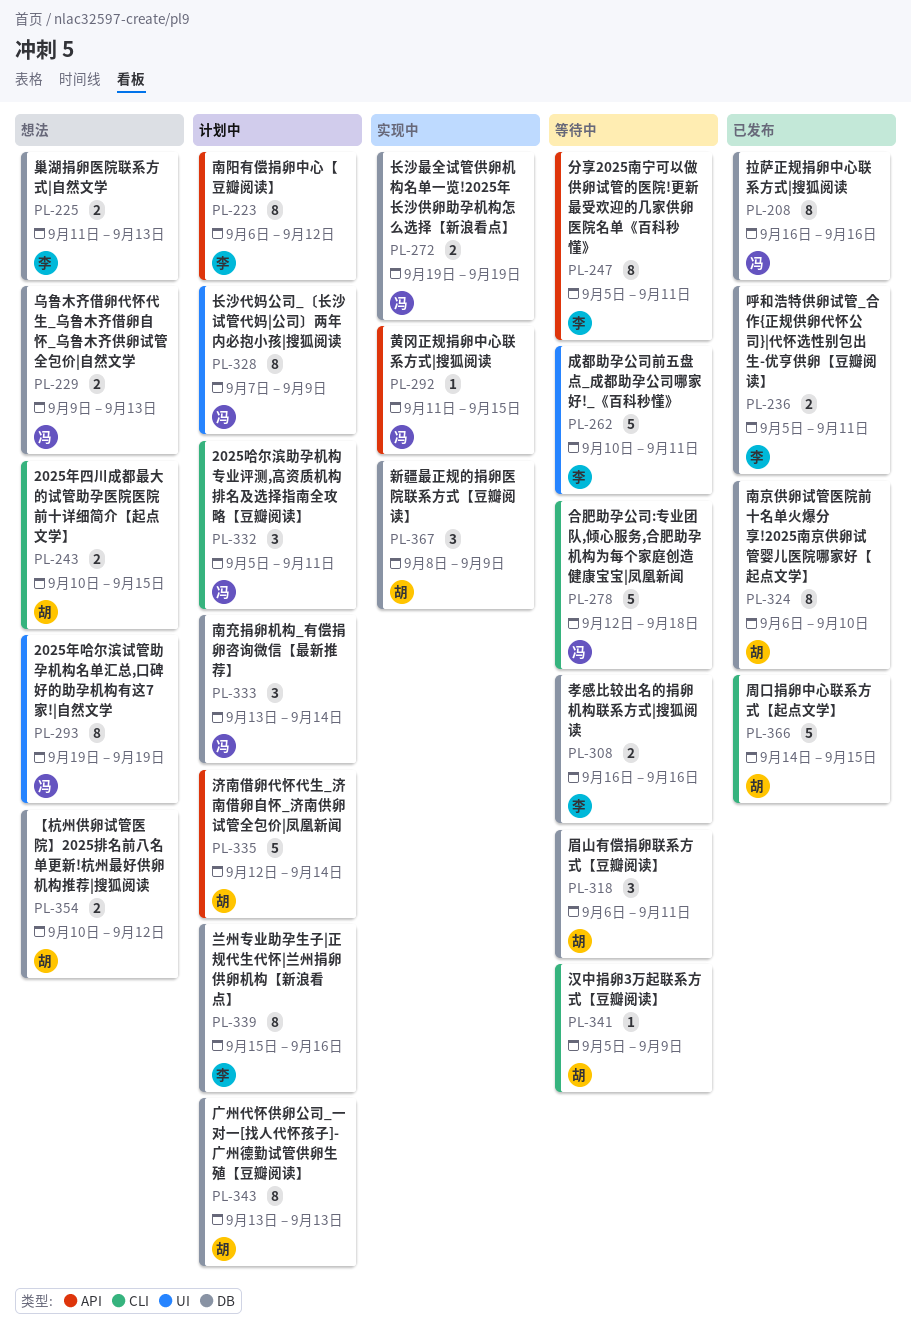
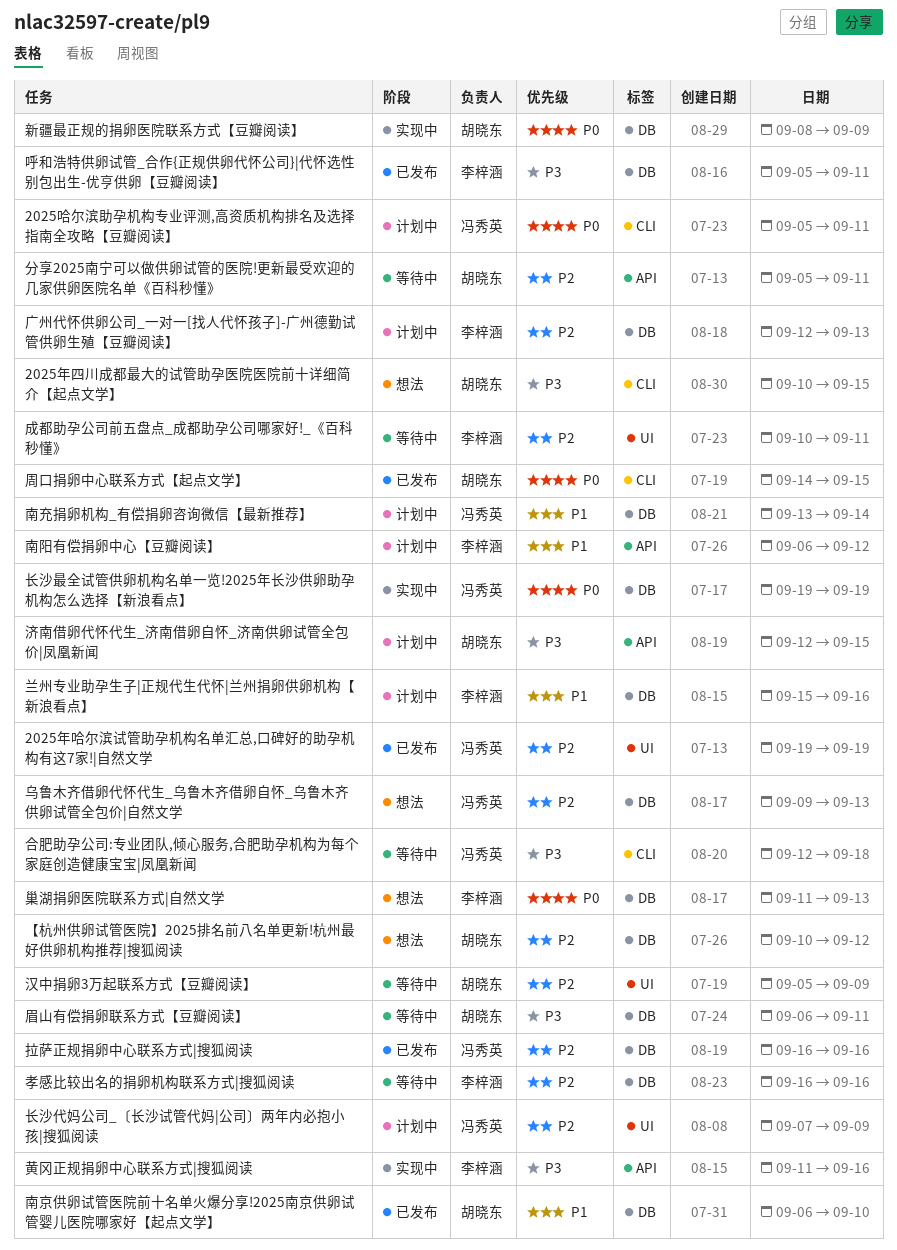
2025年哈尔滨试管助孕机构名单汇总,口碑好的助孕机构有这7家!|自然文学, status: 想法 -> 已发布
分享2025南宁可以做供卵试管的医院!更新最受欢迎的几家供卵医院名单《百科秒懂》, owner: 李梓涵 -> 胡晓东
广州代怀供卵公司_一对一[找人代怀孩子]-广州德勤试管供卵生殖【豆瓣阅读】, owner: 胡晓东 -> 李梓涵
广州代怀供卵公司_一对一[找人代怀孩子]-广州德勤试管供卵生殖【豆瓣阅读】, start: Sep 13 -> Sep 12
汉中捐卵3万起联系方式【豆瓣阅读】, label: CLI -> UI
济南借卵代怀代生_济南借卵自怀_济南供卵试管全包价|凤凰新闻, due: Sep 14 -> Sep 15
黄冈正规捐卵中心联系方式|搜狐阅读, owner: 冯秀英 -> 李梓涵
黄冈正规捐卵中心联系方式|搜狐阅读, due: Sep 15 -> Sep 16

